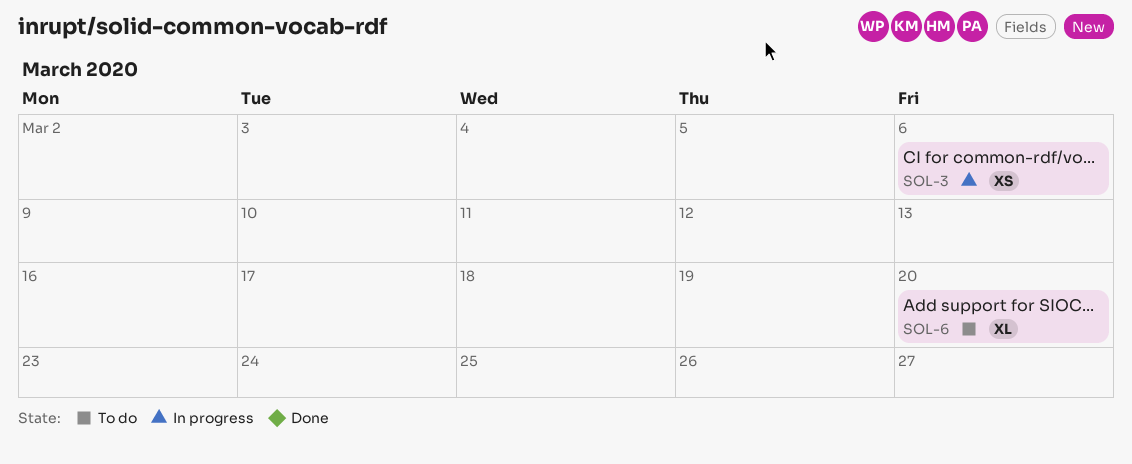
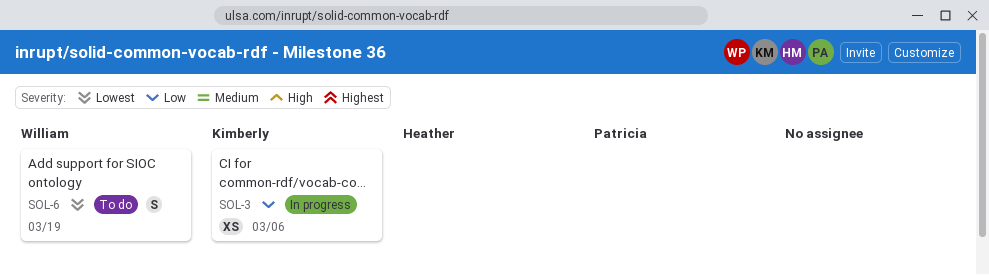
SOL-6, estimate: XL -> S
SOL-6, due: Mar 20 -> Mar 19

